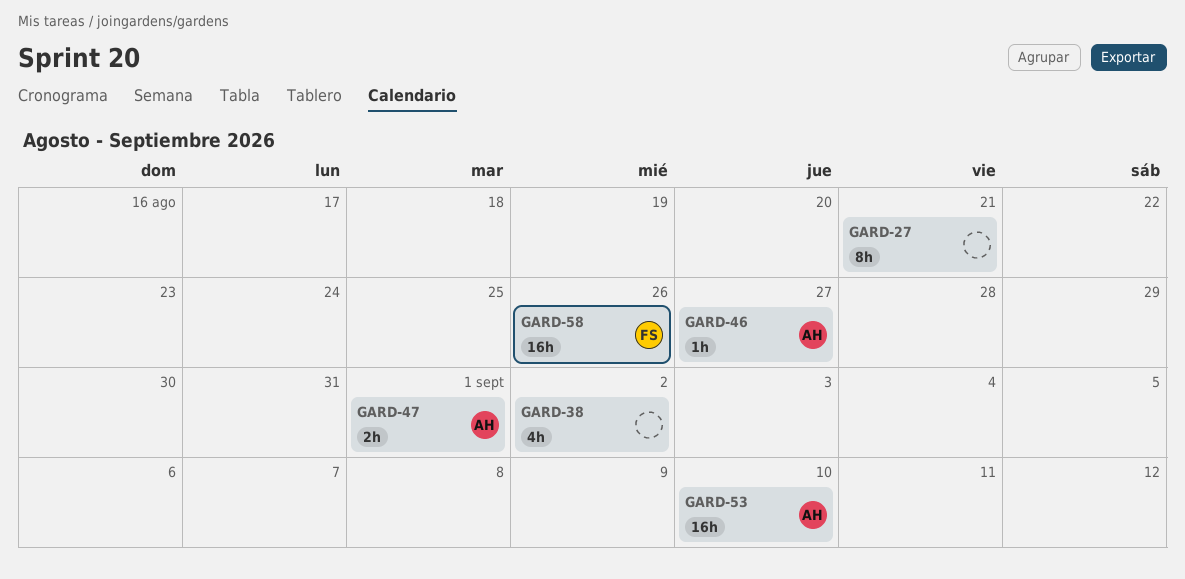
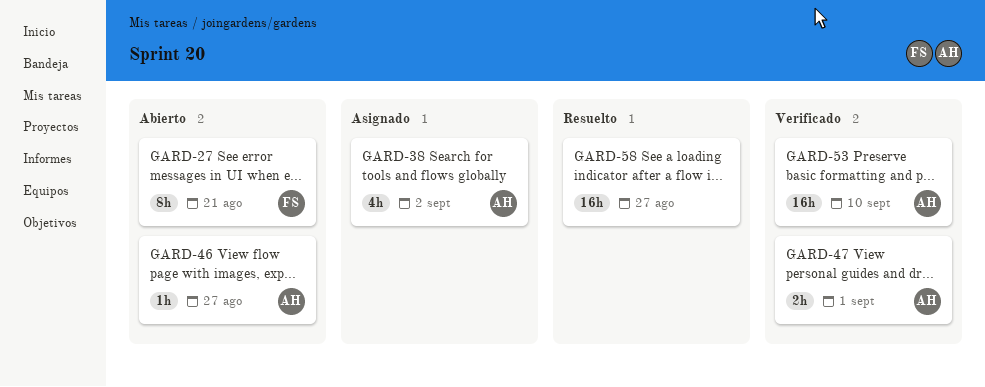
GARD-27, owner: none -> FS
GARD-38, owner: none -> AH
GARD-58, owner: FS -> none
GARD-58, due: Aug 26 -> Aug 27

